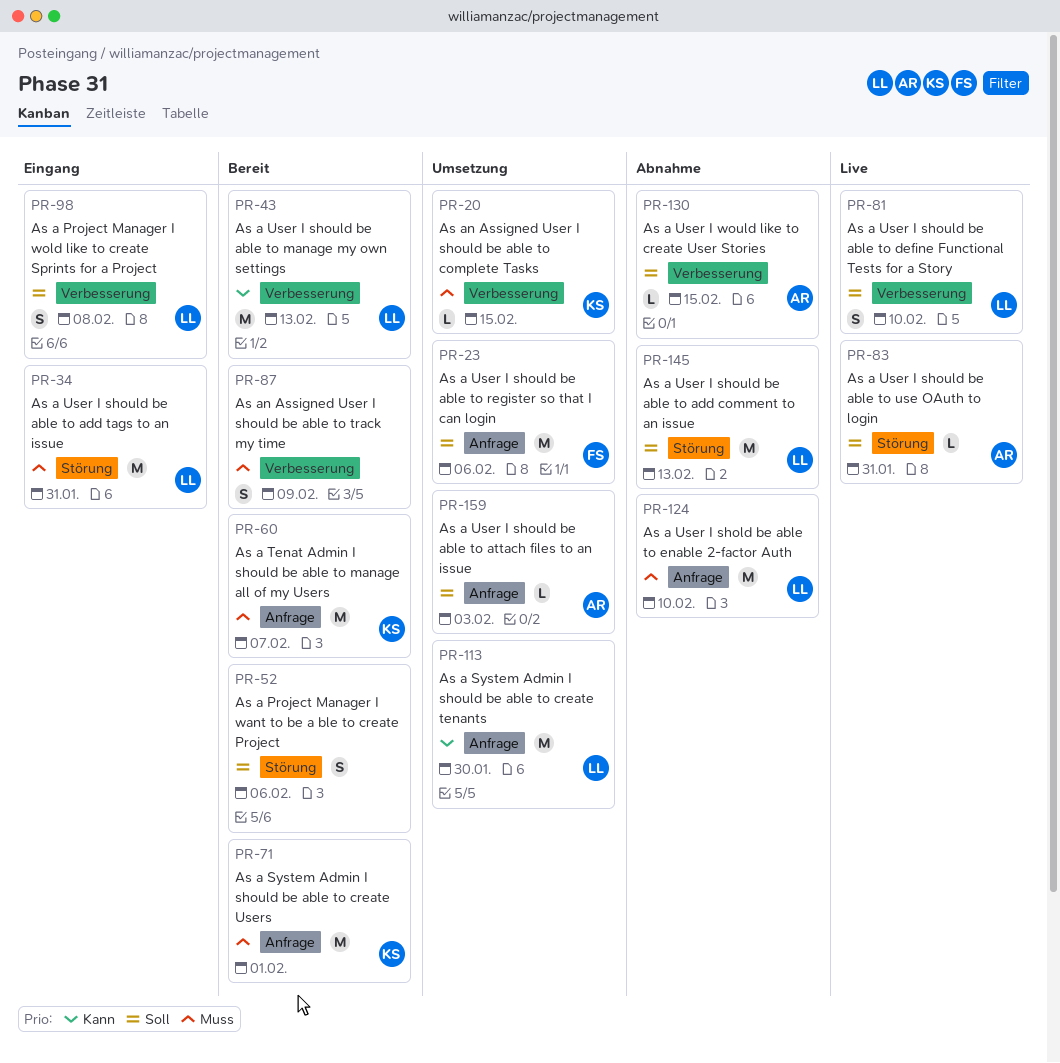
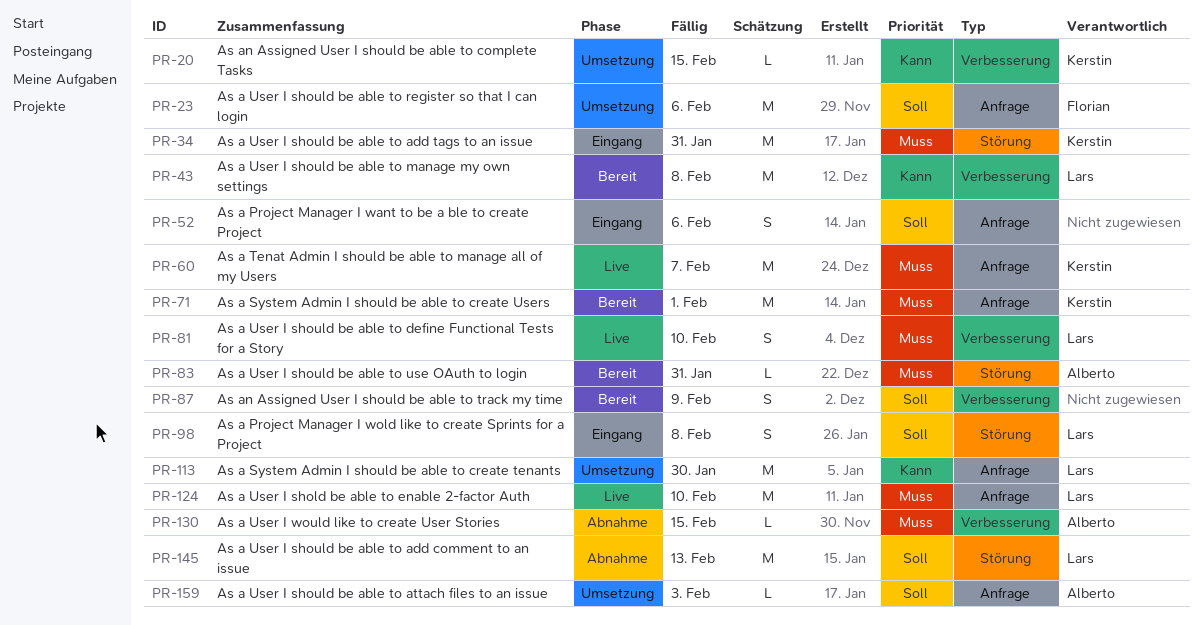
PR-20, priority: Muss -> Kann
PR-34, owner: Lars -> Kerstin
PR-43, due: Feb 13 -> Feb 8
PR-52, status: Bereit -> Eingang
PR-52, label: Störung -> Anfrage
PR-60, status: Bereit -> Live
PR-81, priority: Soll -> Muss
PR-83, status: Live -> Bereit
PR-83, priority: Soll -> Muss
PR-87, priority: Muss -> Soll
PR-98, label: Verbesserung -> Störung
PR-124, status: Abnahme -> Live
PR-130, priority: Soll -> Muss

